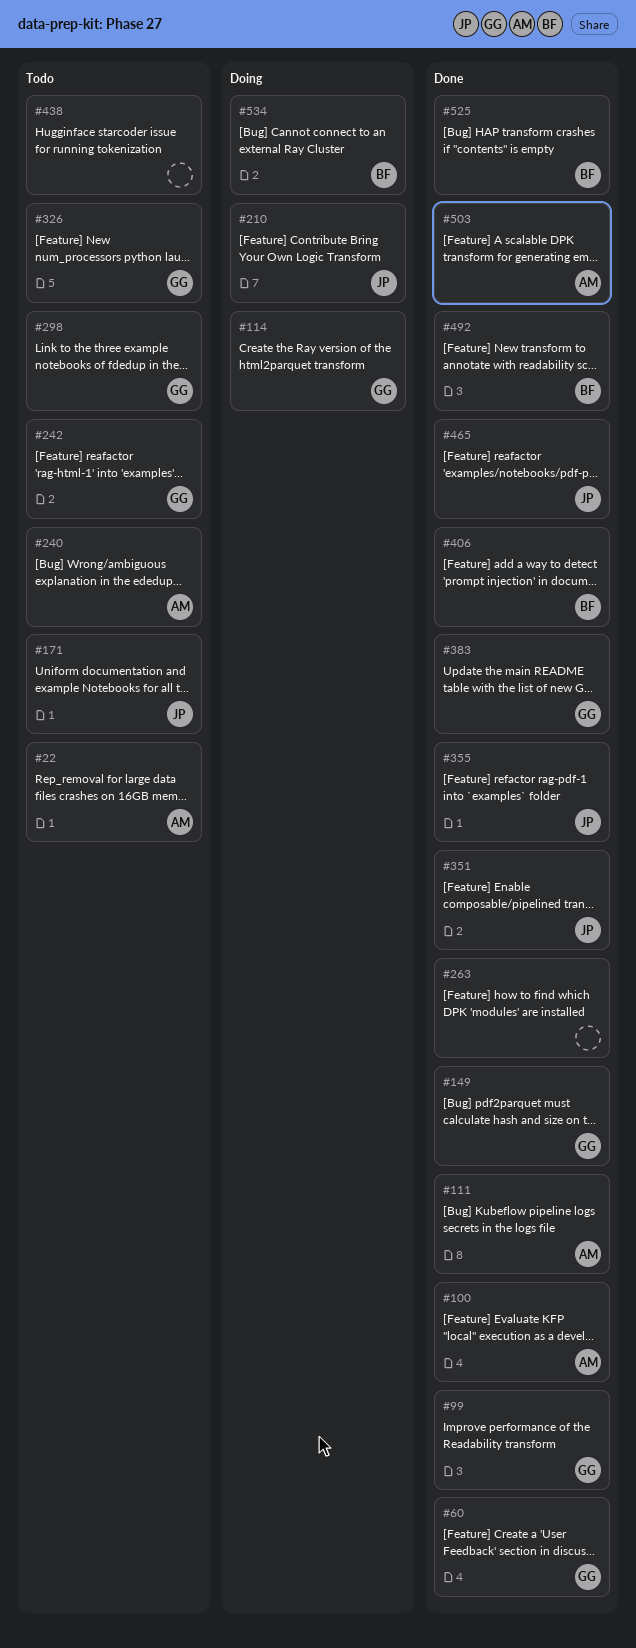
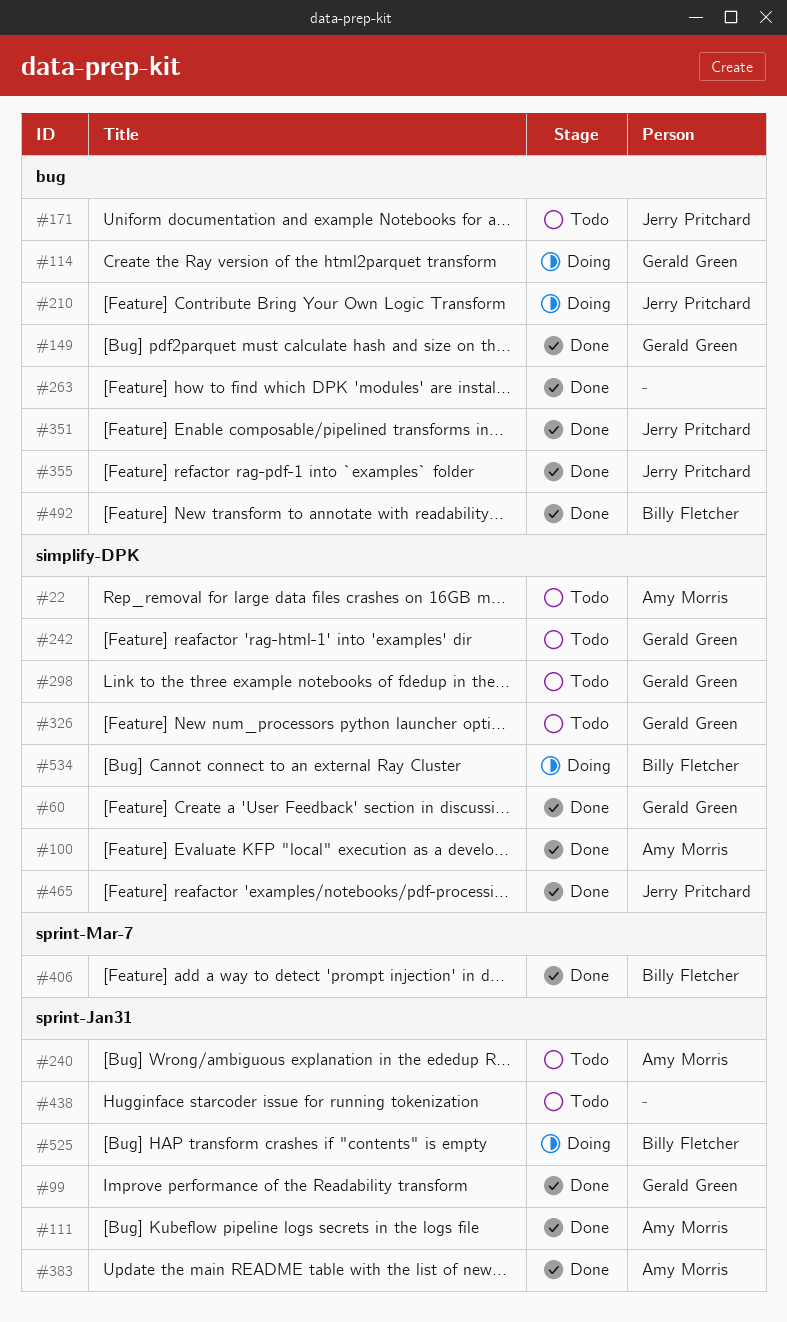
#383, owner: Gerald Green -> Amy Morris
#503: present -> none
#525, status: Done -> Doing

